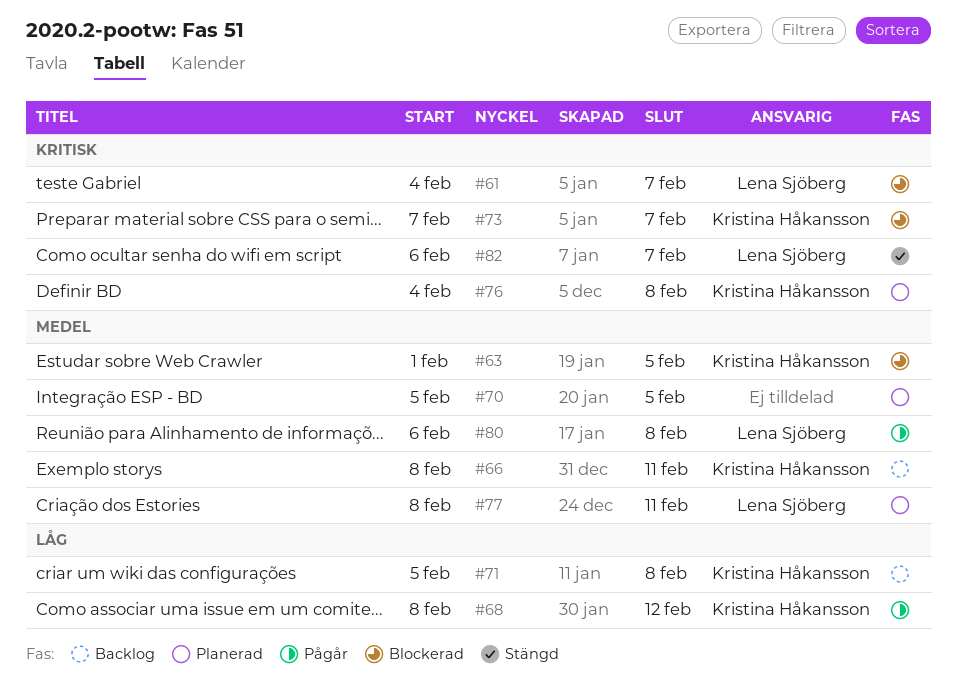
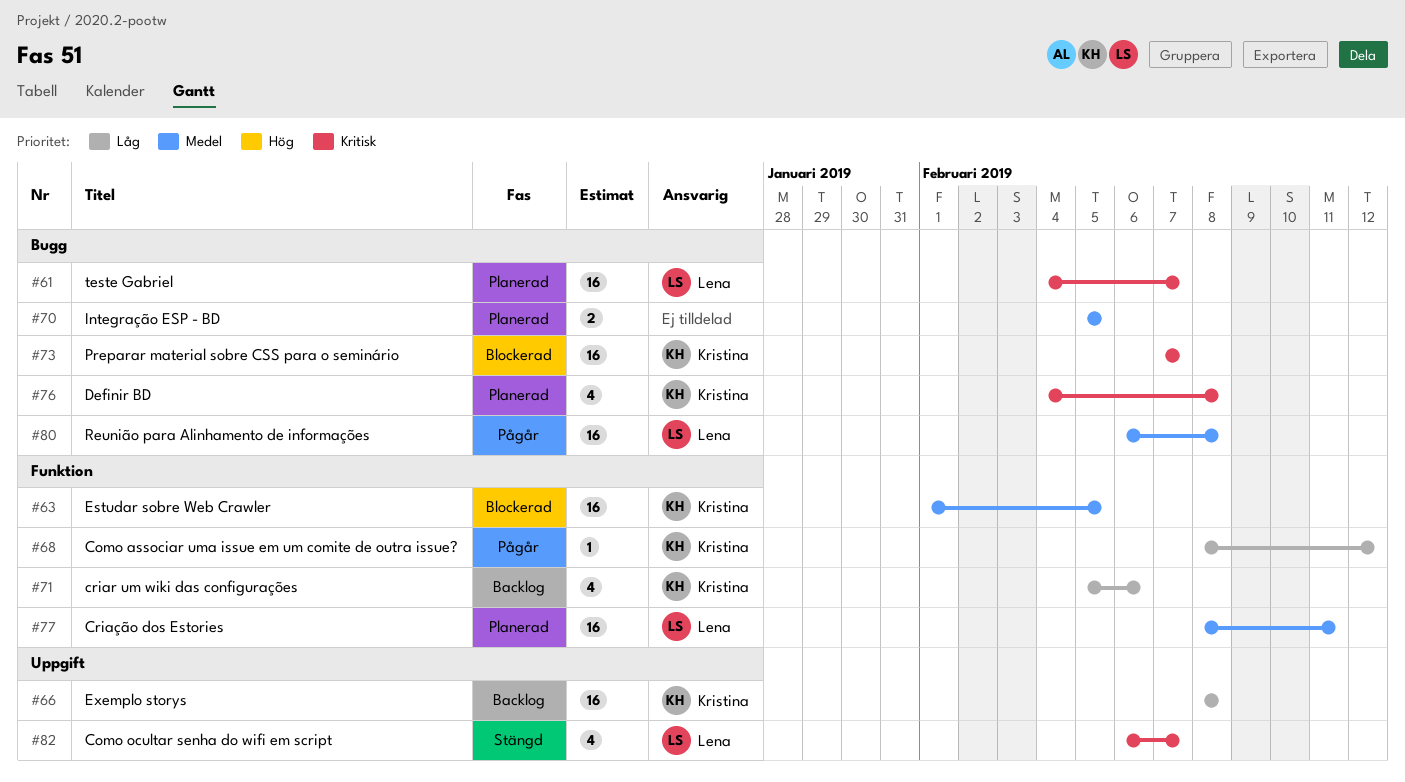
#61, status: Blockerad -> Planerad
#66, priority: Medel -> Låg
#66, due: Feb 11 -> Feb 8
#71, due: Feb 8 -> Feb 6

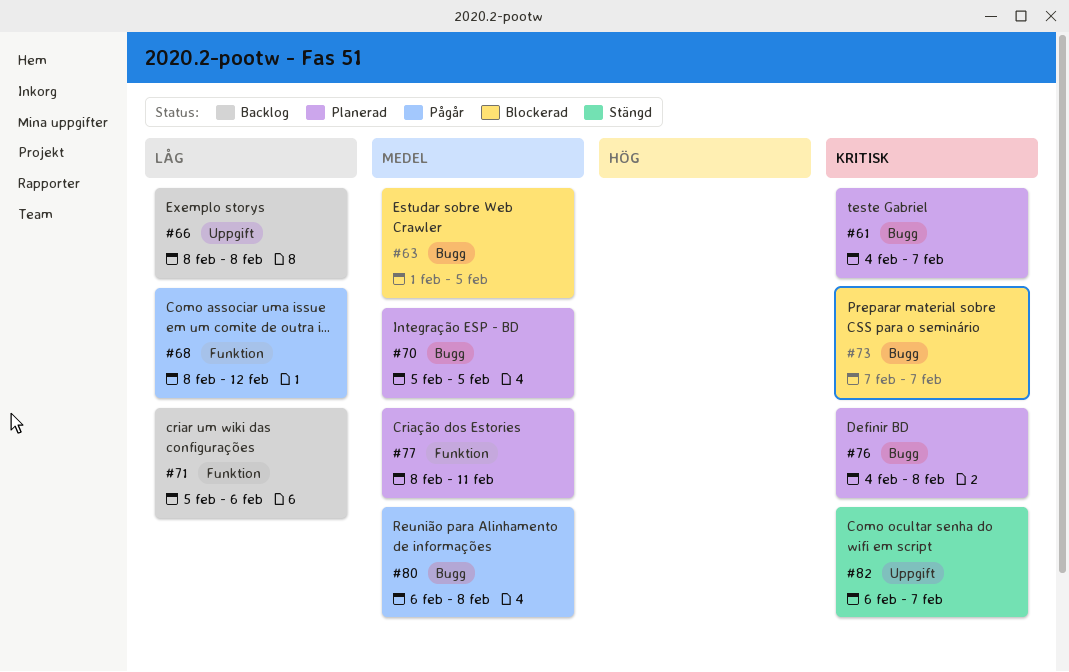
#63, label: Funktion -> Bugg

